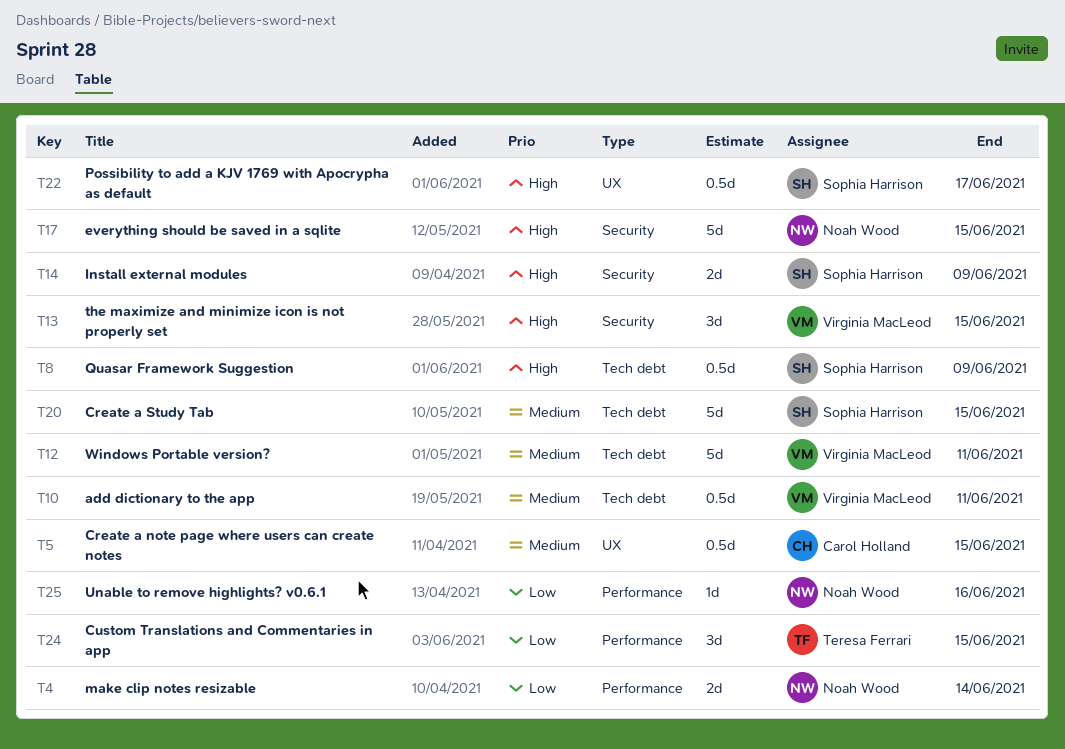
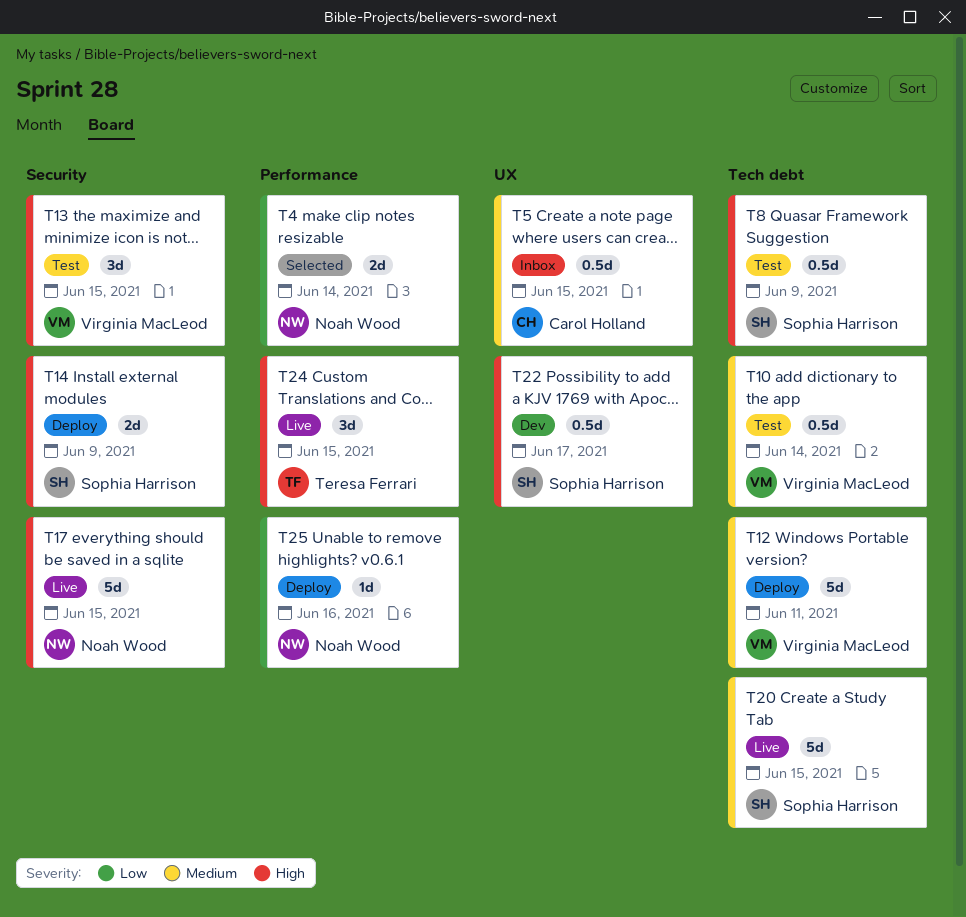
T10, due: Jun 11 -> Jun 14
T24, priority: Low -> High

